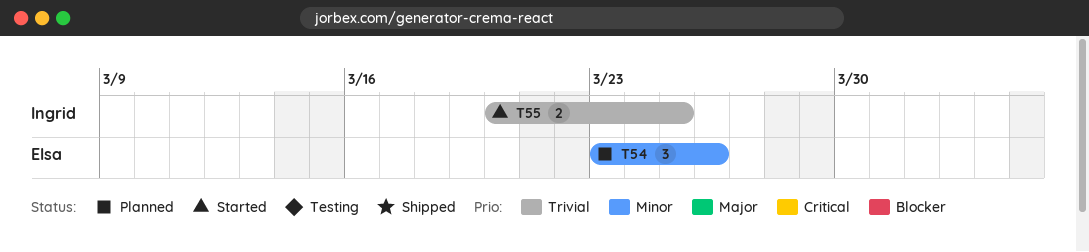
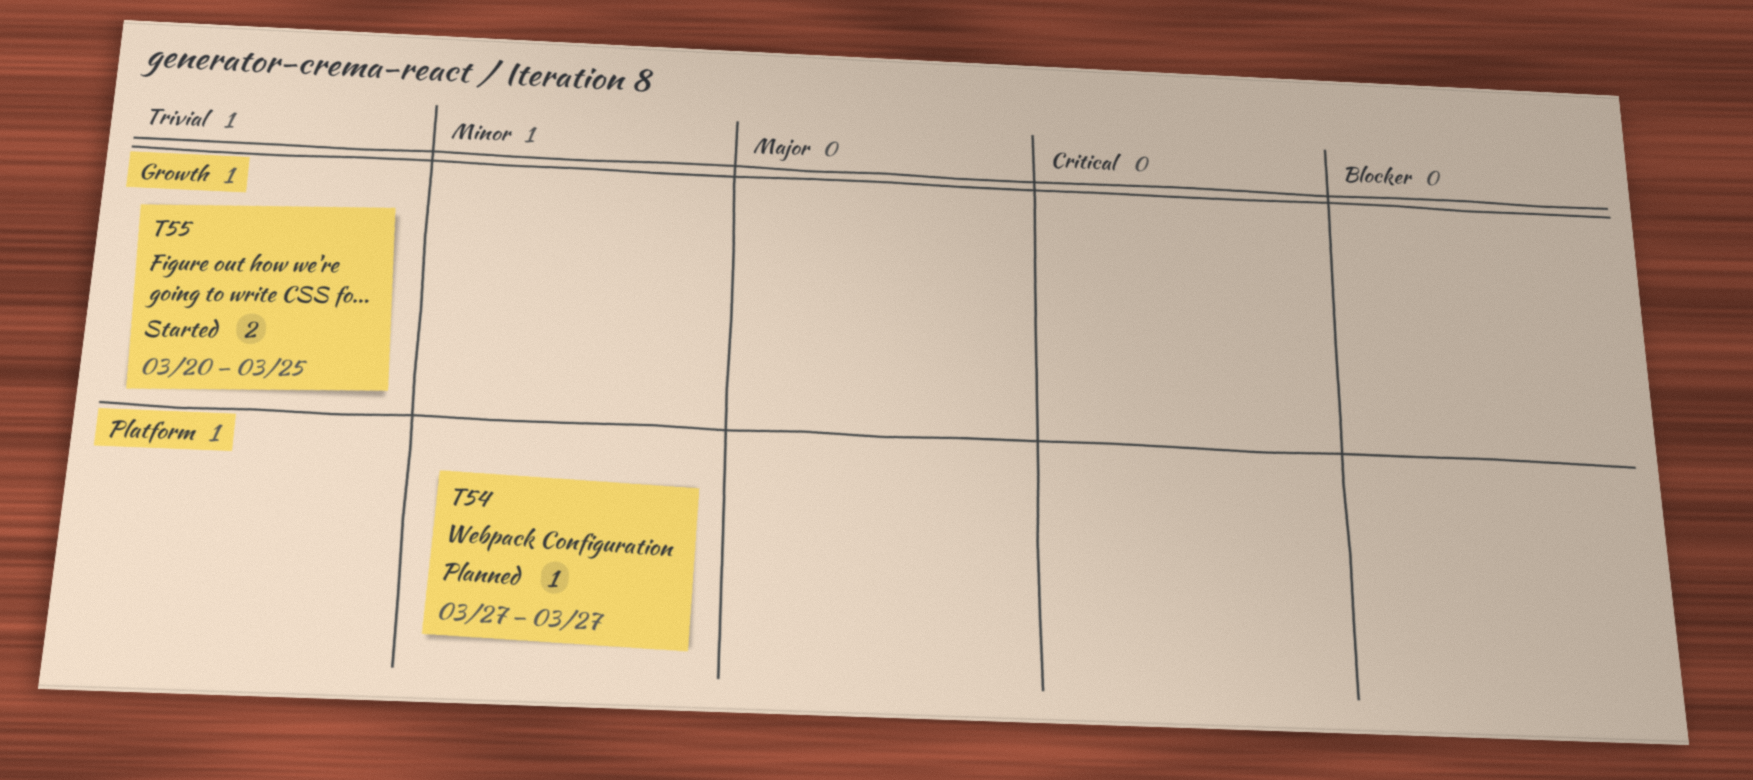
T54, estimate: 3 -> 1
T54, start: Mar 23 -> Mar 27
T54, due: Mar 26 -> Mar 27

